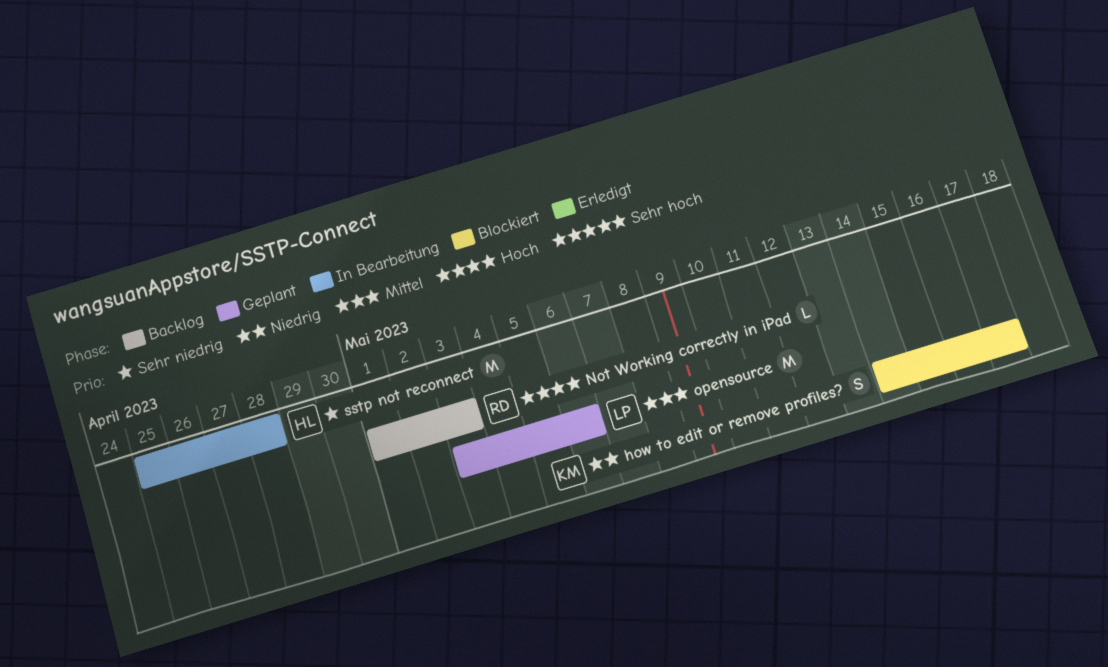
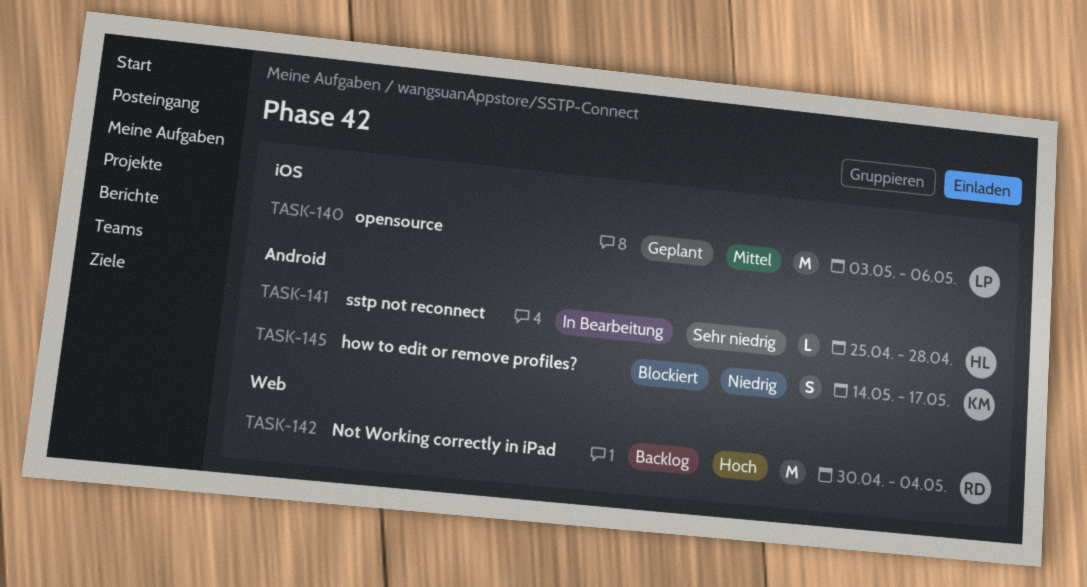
Not Working correctly in iPad, estimate: L -> M
Not Working correctly in iPad, start: May 1 -> Apr 30
Not Working correctly in iPad, due: May 3 -> May 4
sstp not reconnect, estimate: M -> L

